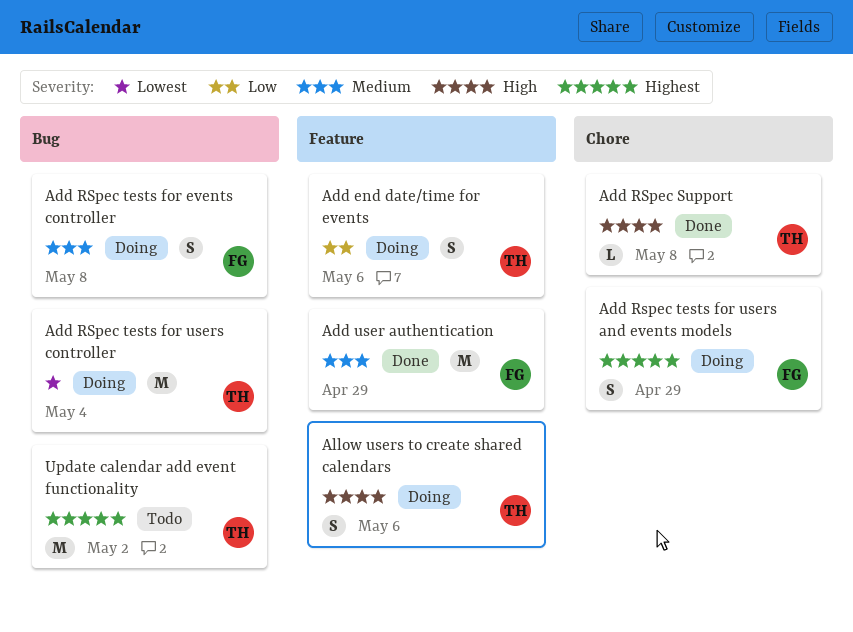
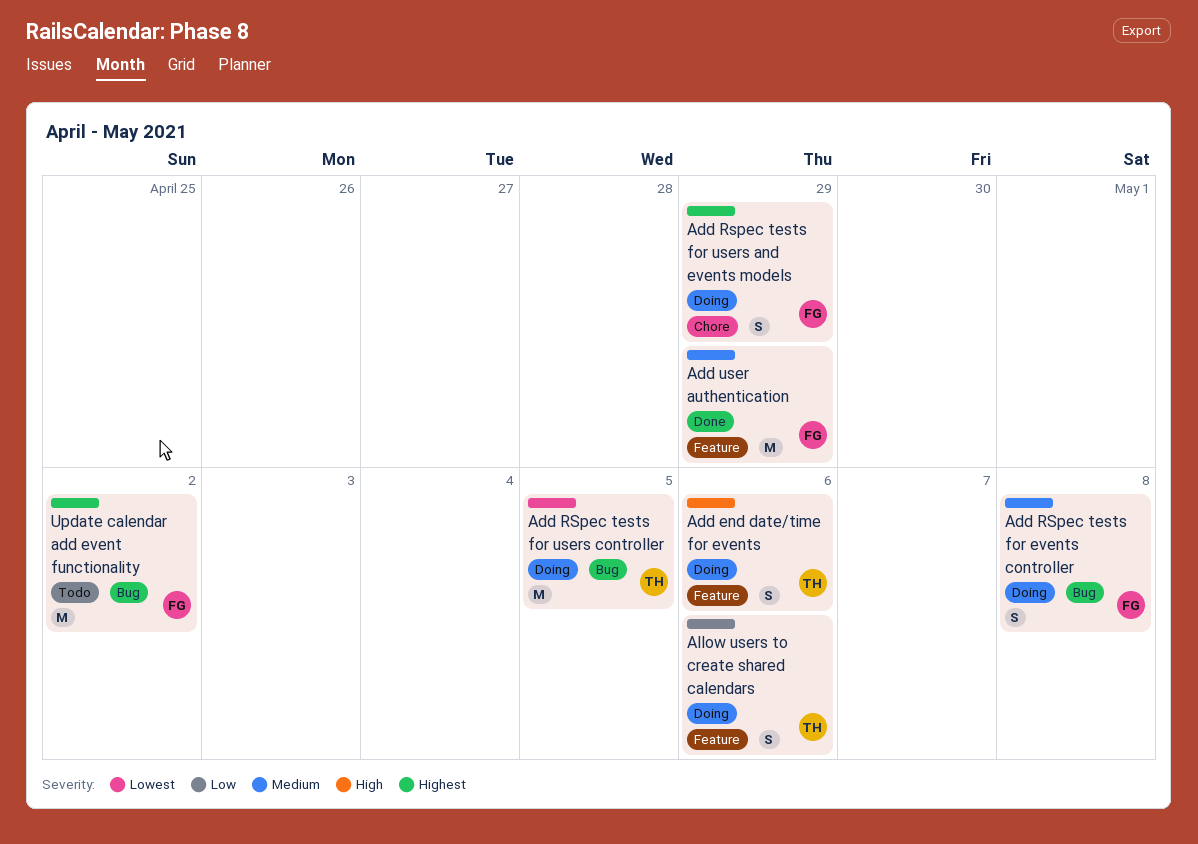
Add end date/time for events, priority: Low -> High
Add RSpec Support: present -> none
Add RSpec tests for users controller, due: May 4 -> May 5
Allow users to create shared calendars, priority: High -> Low
Update calendar add event functionality, owner: TH -> FG

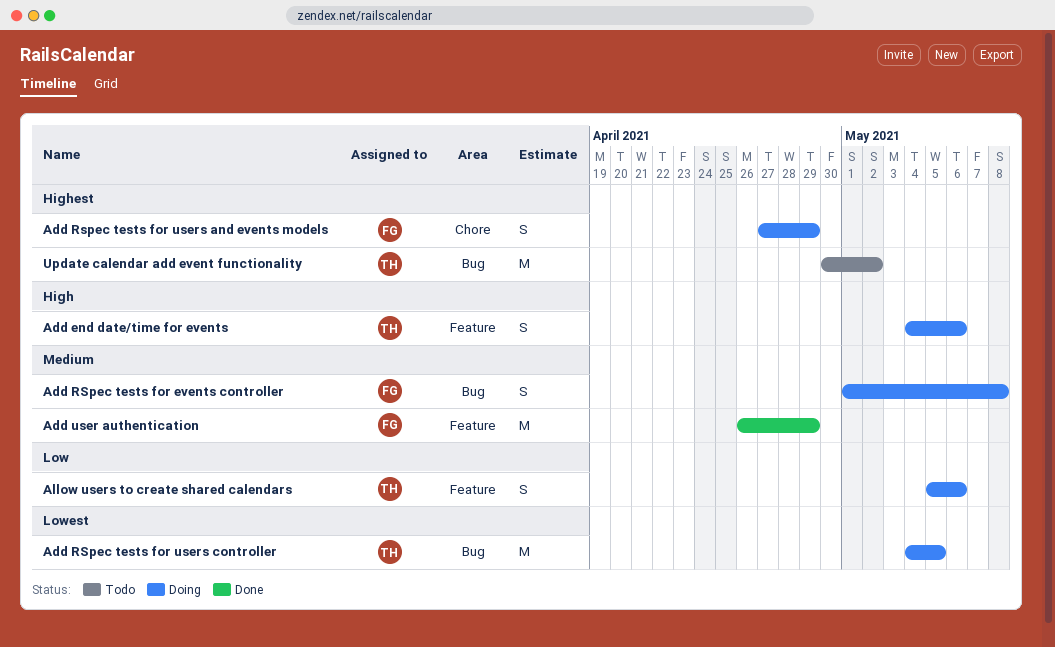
Update calendar add event functionality, owner: FG -> TH

